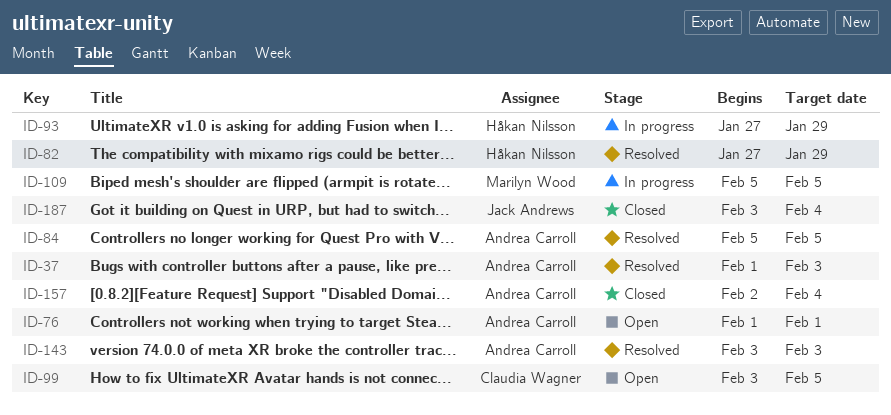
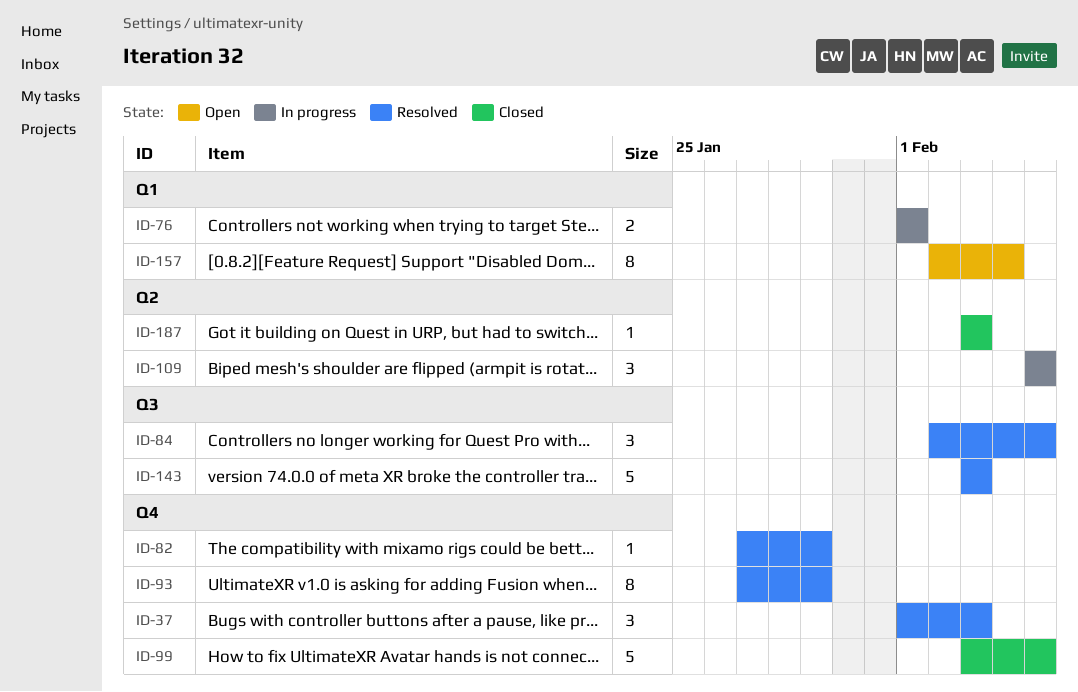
ID-76, status: Open -> In progress
ID-84, start: Feb 5 -> Feb 2
ID-93, status: In progress -> Resolved
ID-99, status: Open -> Closed
ID-157, status: Closed -> Open
ID-187, due: Feb 4 -> Feb 3

